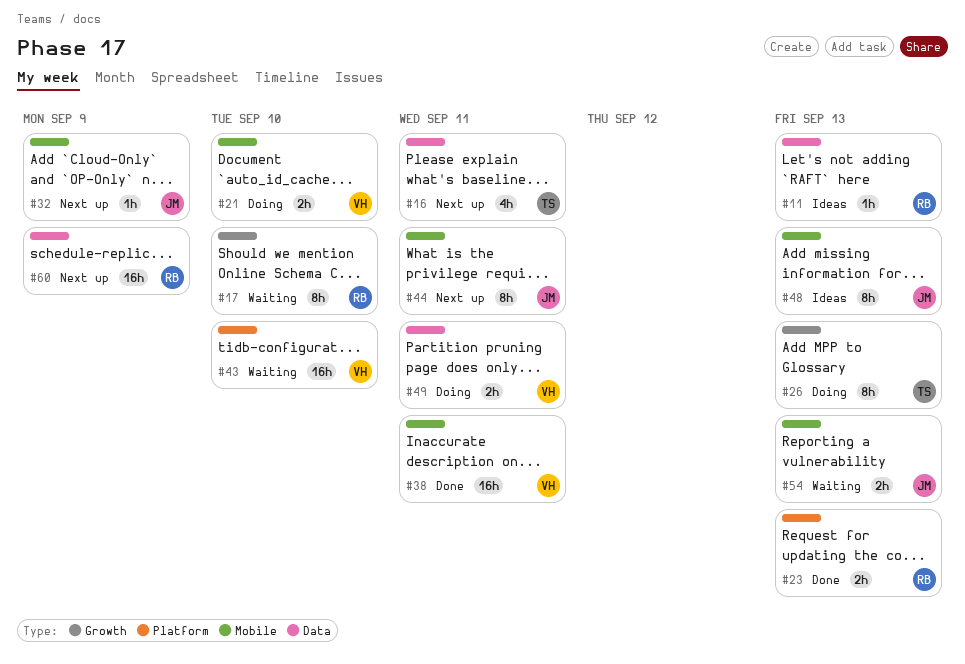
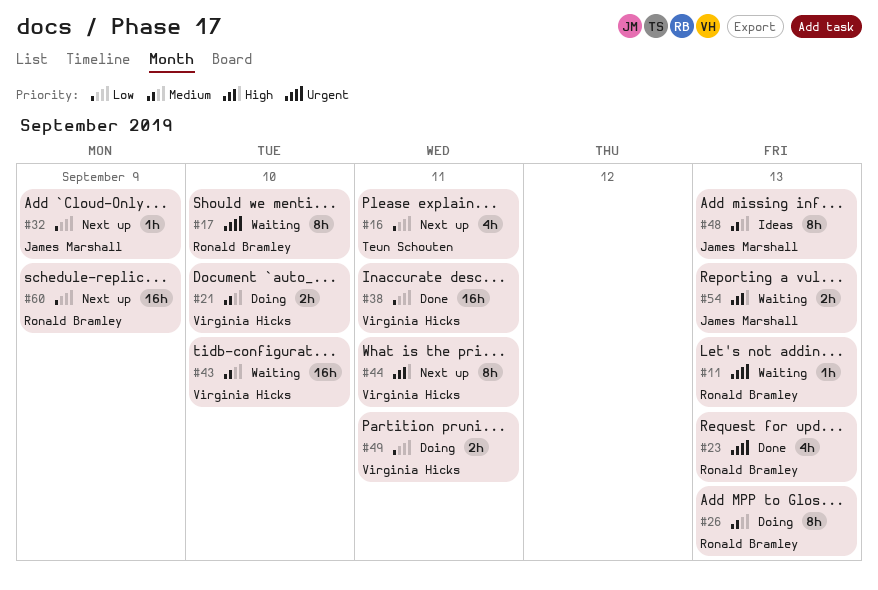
#11, status: Ideas -> Waiting
#23, estimate: 2h -> 4h
#26, owner: Teun Schouten -> Ronald Bramley
#44, owner: James Marshall -> Virginia Hicks

